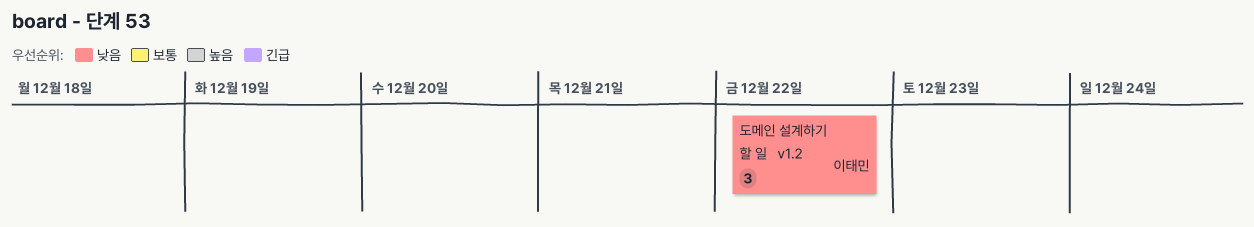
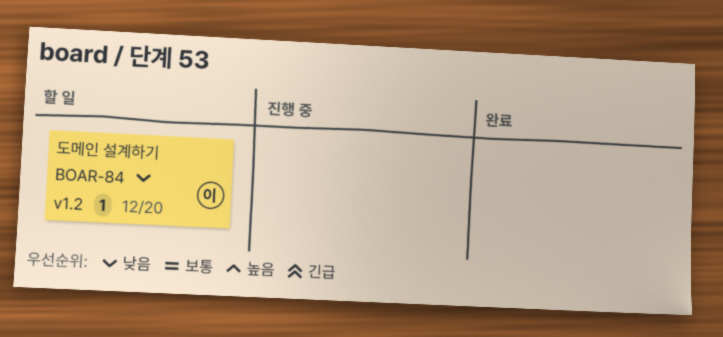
도메인 설계하기, estimate: 3 -> 1
도메인 설계하기, due: Dec 22 -> Dec 20

